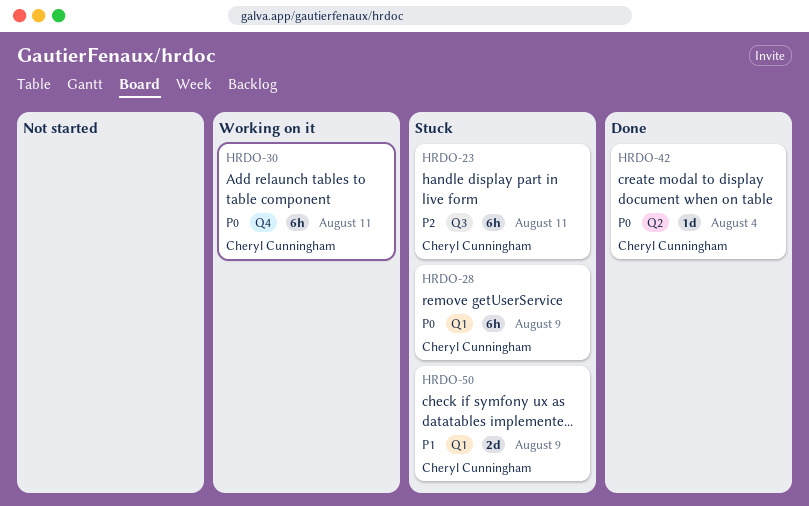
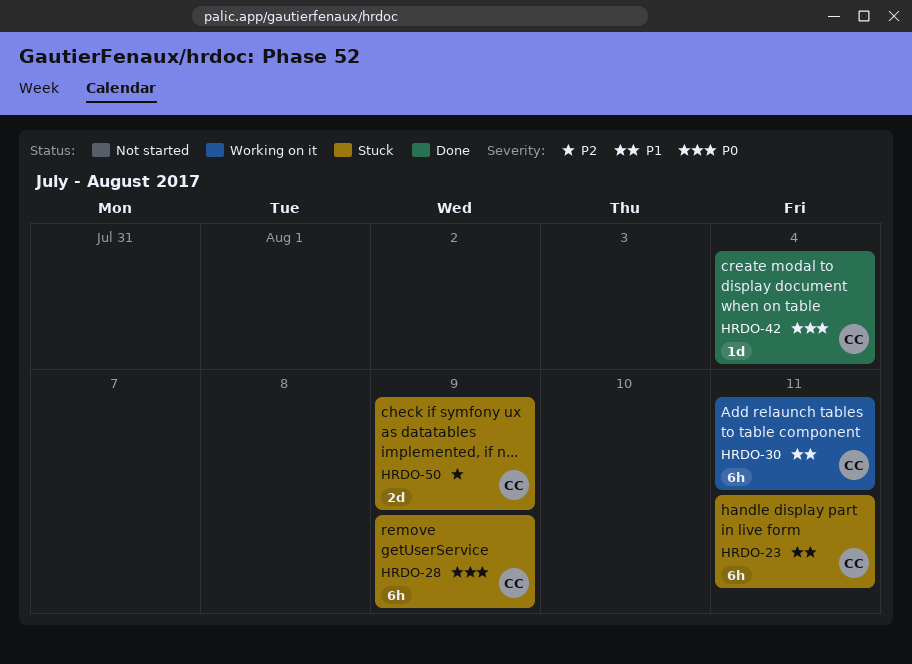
HRDO-23, priority: P2 -> P1
HRDO-30, priority: P0 -> P1
HRDO-50, priority: P1 -> P2

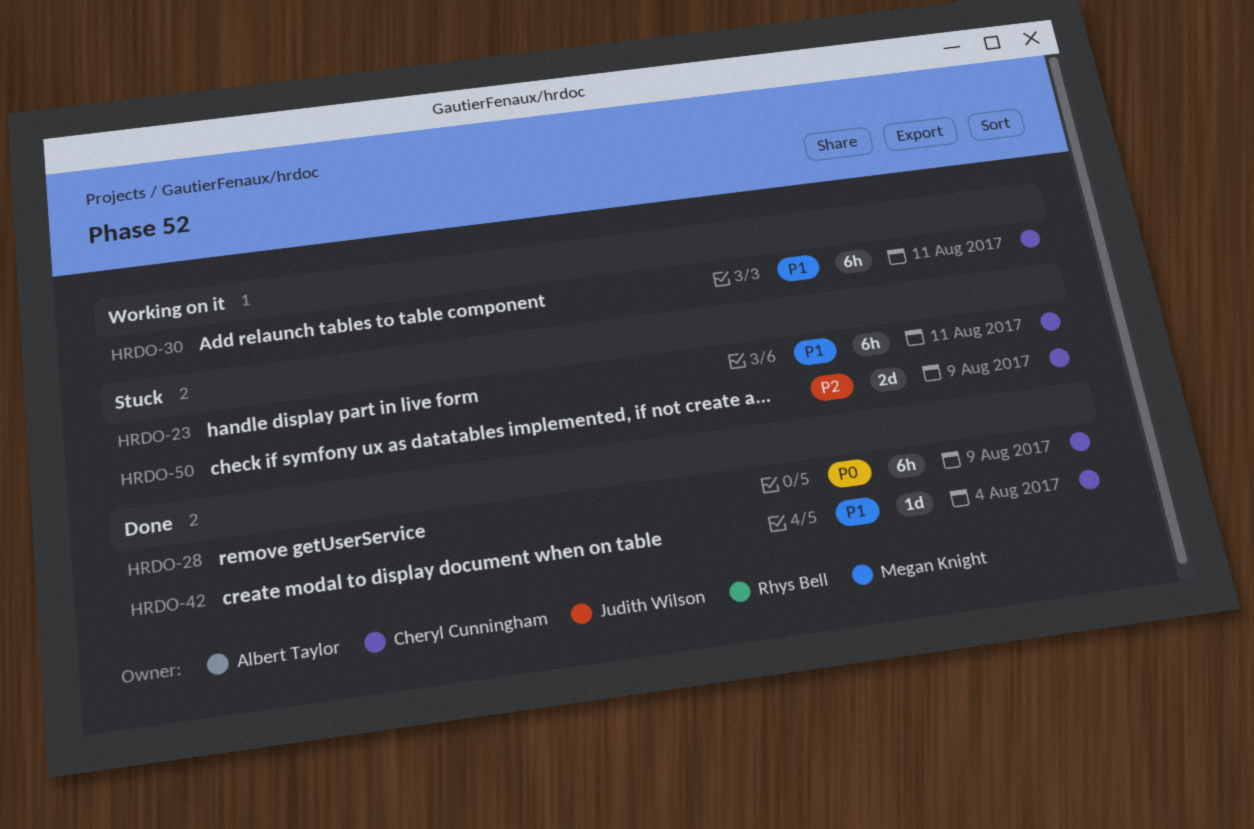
HRDO-28, status: Stuck -> Done
HRDO-42, priority: P0 -> P1

